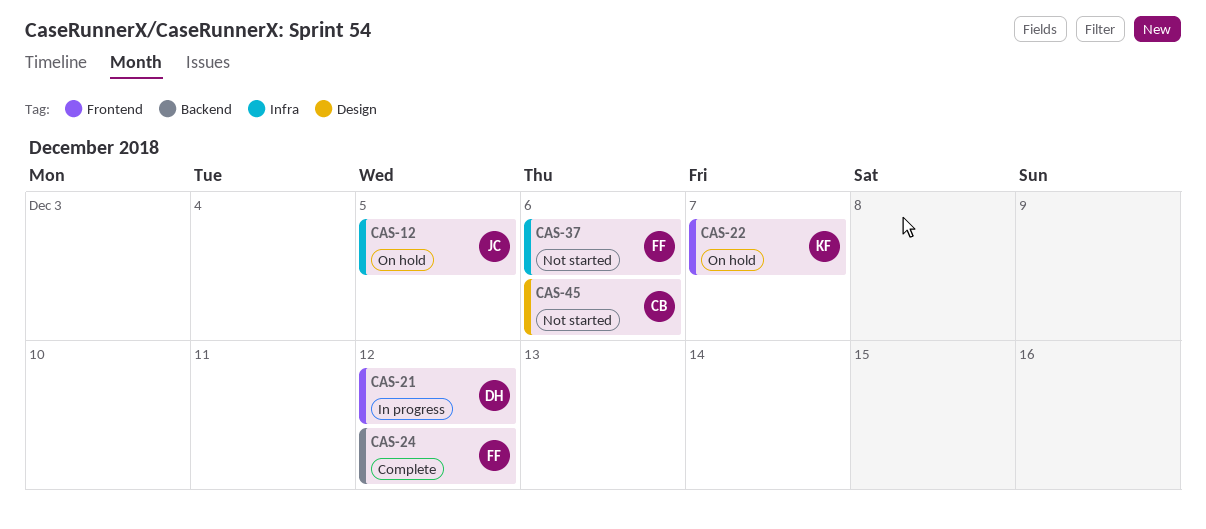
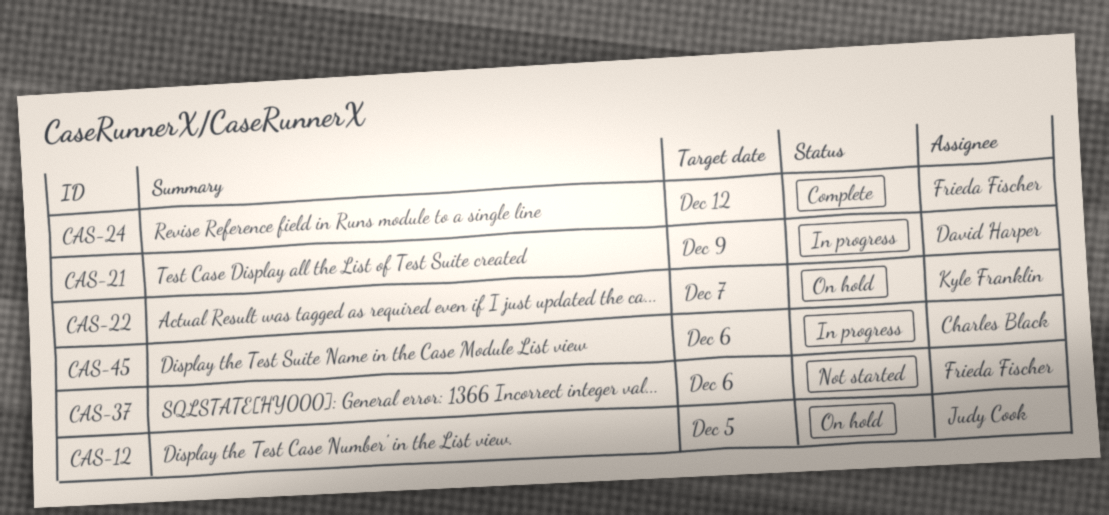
CAS-21, due: Dec 12 -> Dec 9
CAS-45, status: Not started -> In progress

